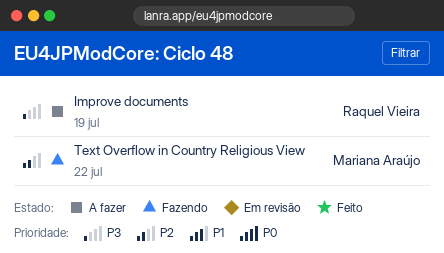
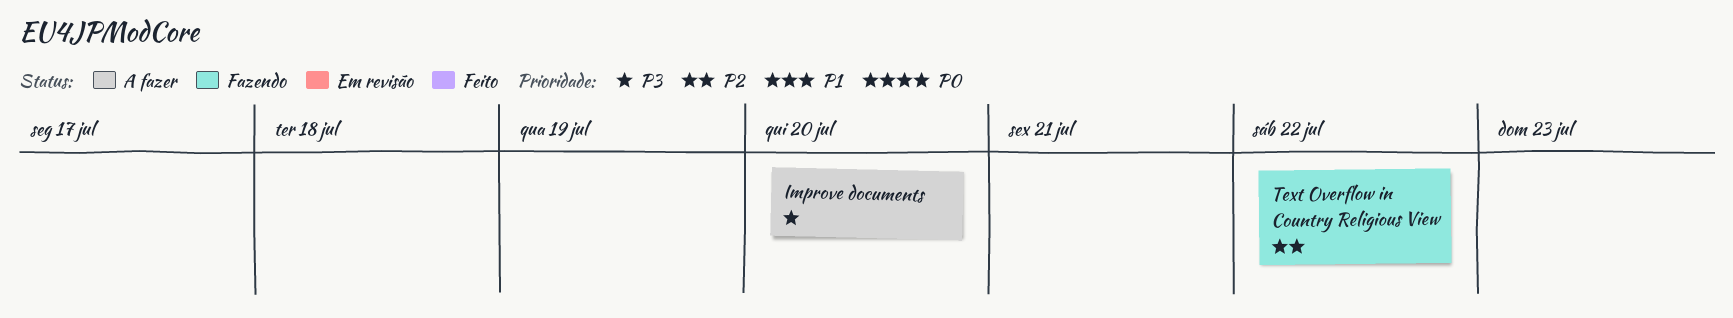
Improve documents, due: Jul 19 -> Jul 20

